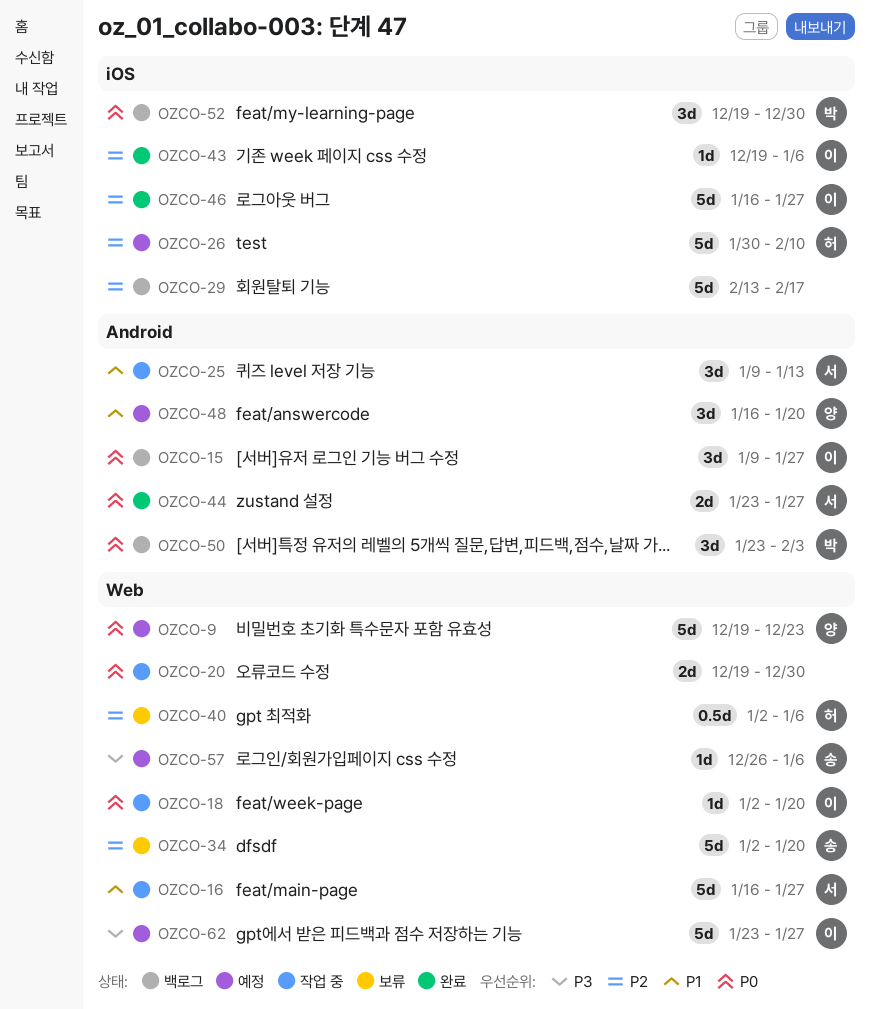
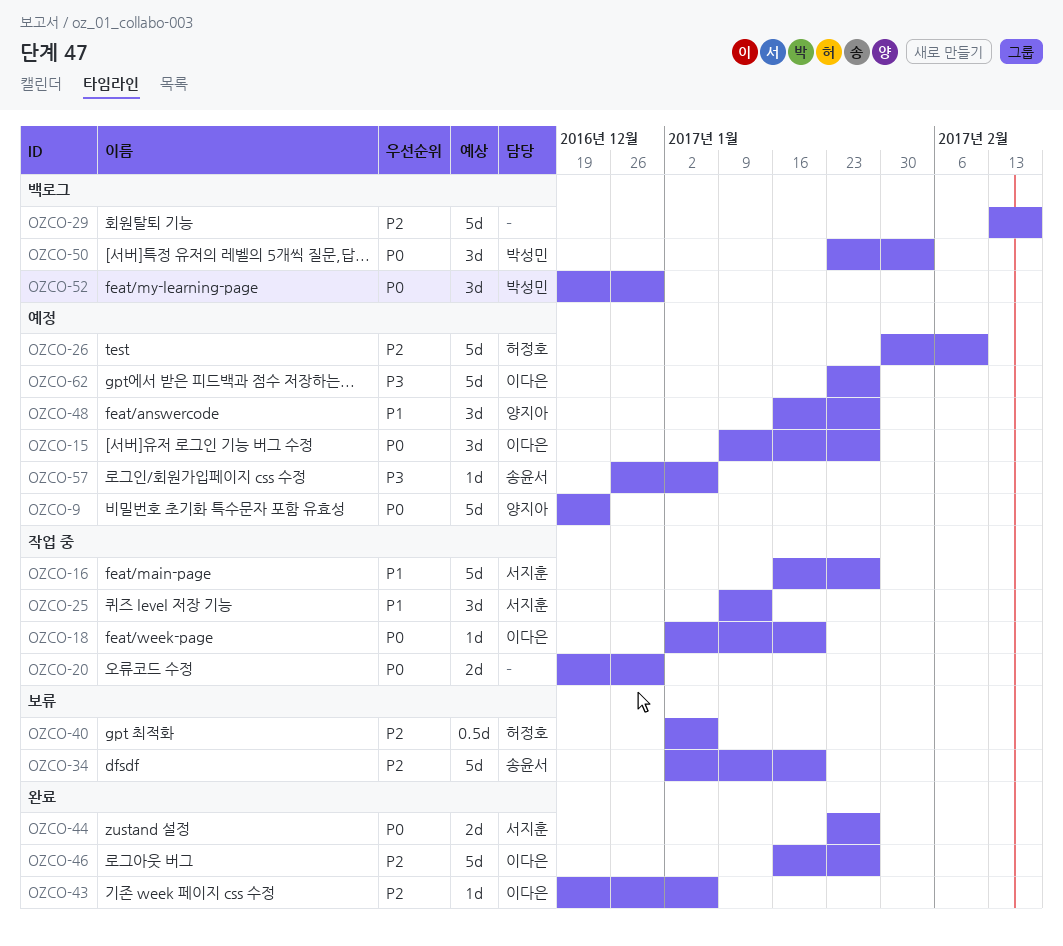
OZCO-15, status: 백로그 -> 예정
OZCO-48, due: Jan 20 -> Jan 27

